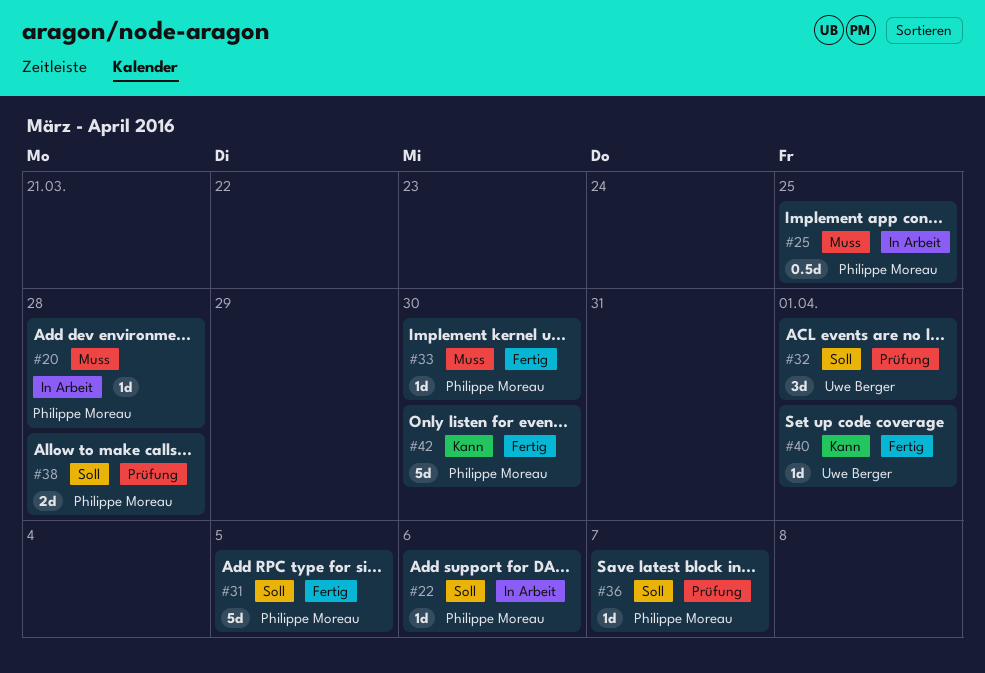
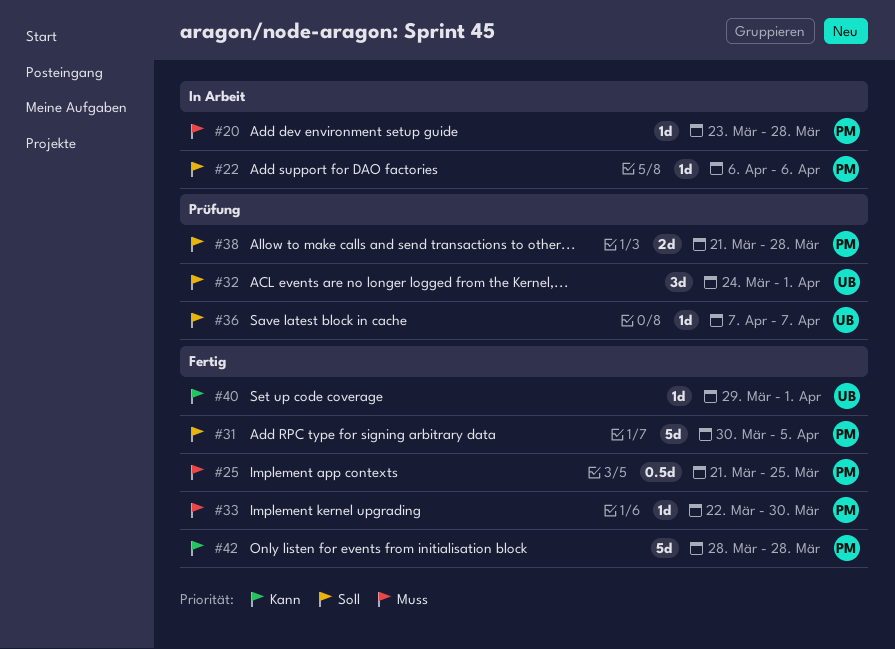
#25, status: In Arbeit -> Fertig
#36, owner: Philippe Moreau -> Uwe Berger
#42, due: Mar 30 -> Mar 28

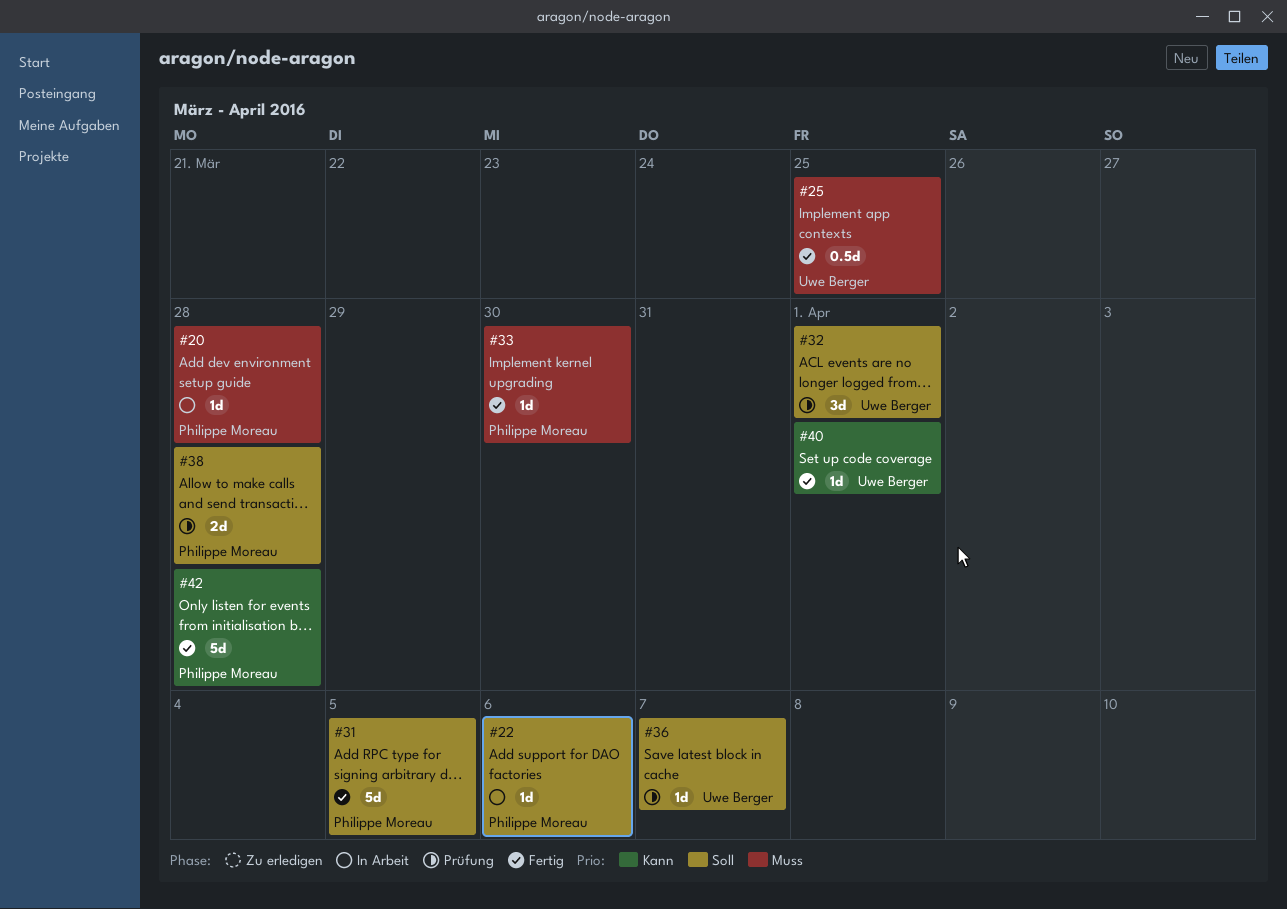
#25, owner: Philippe Moreau -> Uwe Berger

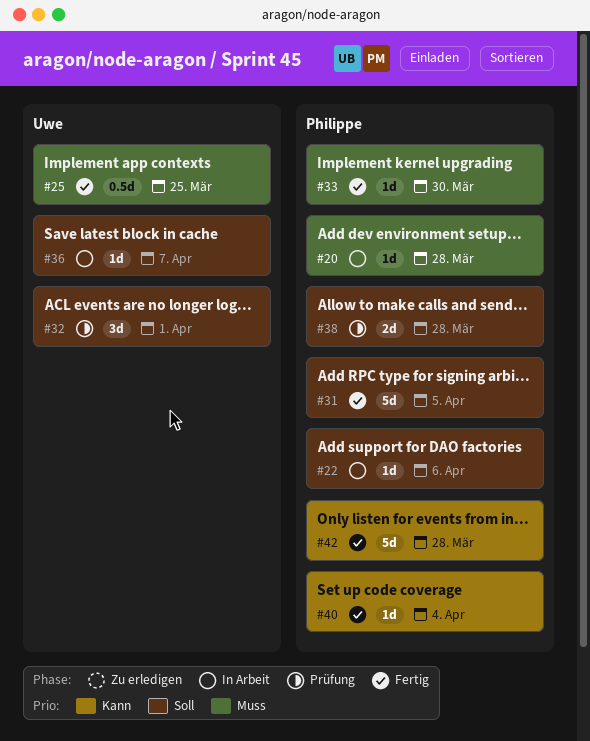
#36, status: Prüfung -> In Arbeit
#40, owner: Uwe Berger -> Philippe Moreau
#40, due: Apr 1 -> Apr 4

